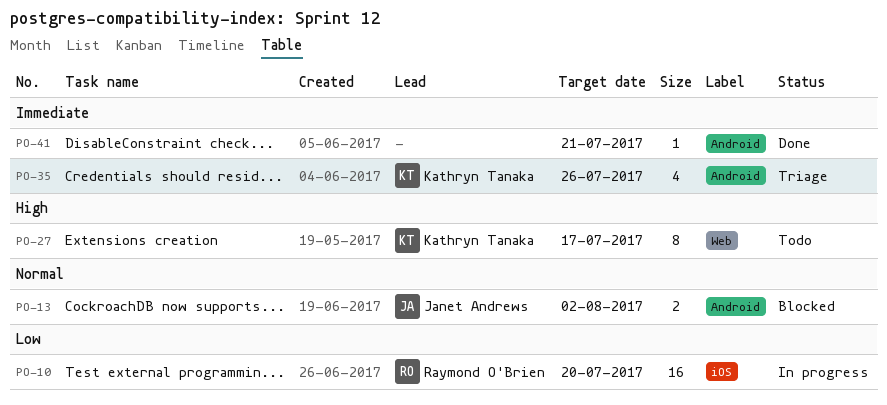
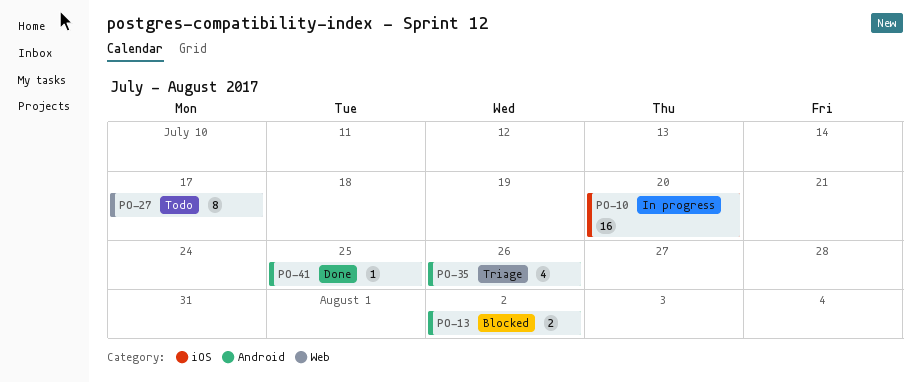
PO-41, due: Jul 21 -> Jul 25

